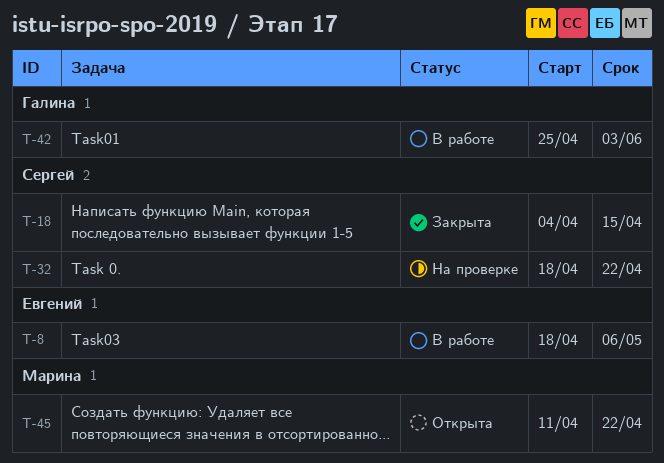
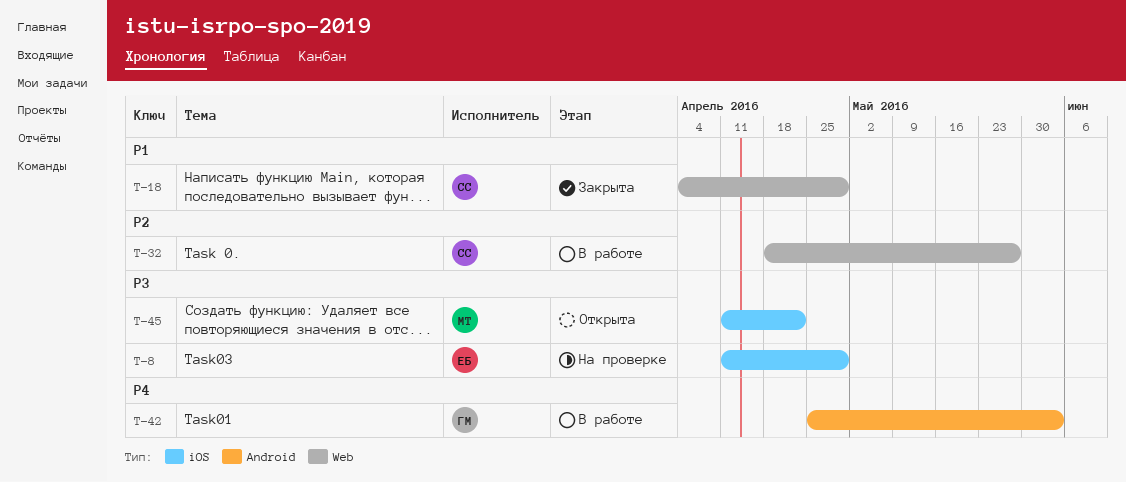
T-8, status: В работе -> На проверке
T-8, start: Apr 18 -> Apr 11
T-8, due: May 6 -> Apr 29
T-18, due: Apr 15 -> Apr 29
T-32, status: На проверке -> В работе
T-32, due: Apr 22 -> May 27

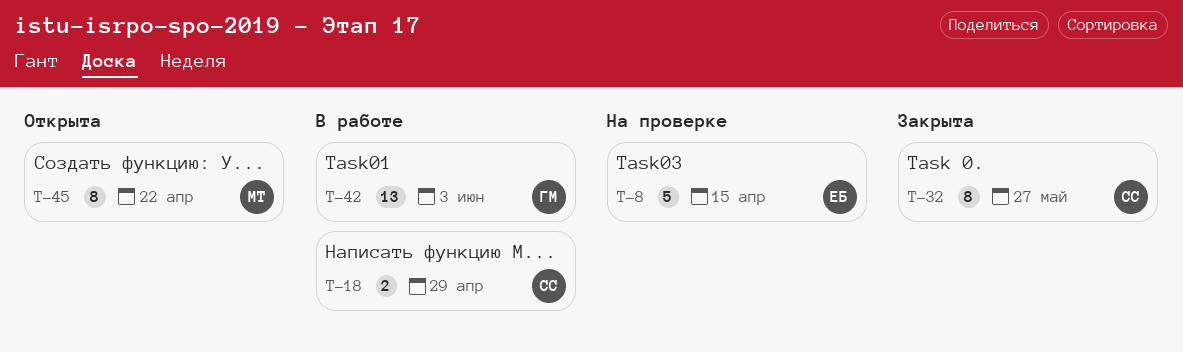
T-8, due: Apr 29 -> Apr 15
T-18, status: Закрыта -> В работе
T-32, status: В работе -> Закрыта

